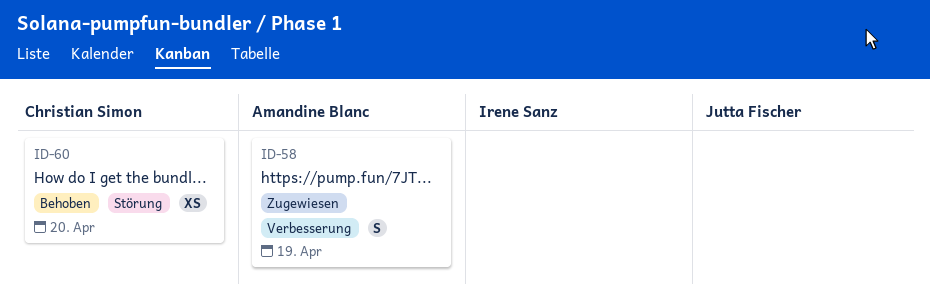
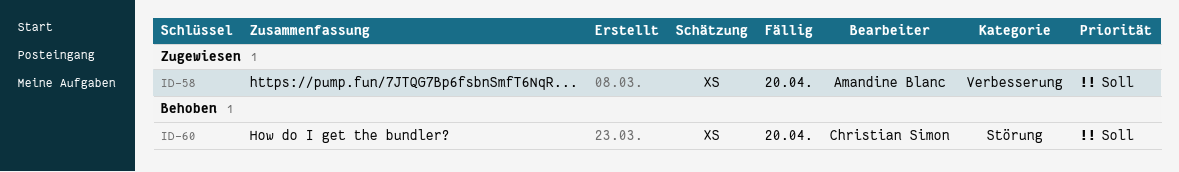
ID-58, estimate: S -> XS
ID-58, due: Apr 19 -> Apr 20

